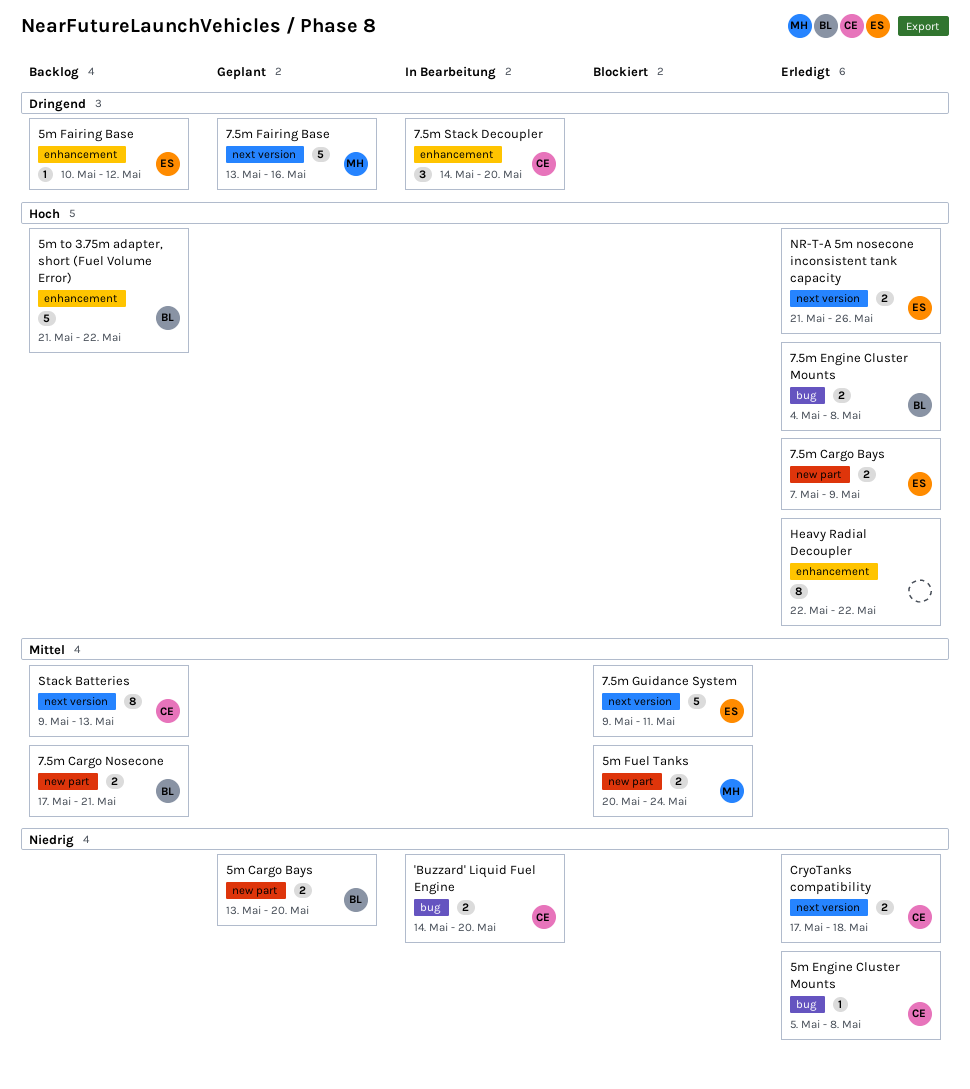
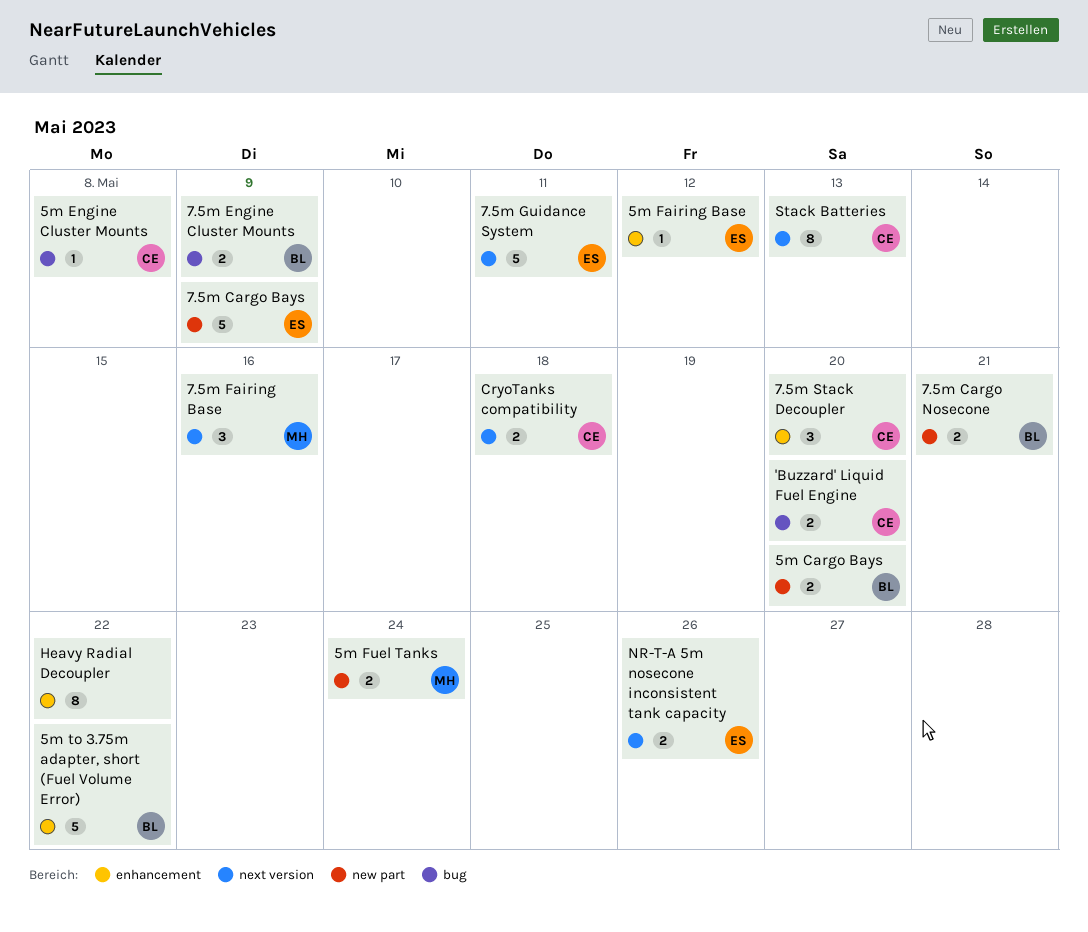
7.5m Cargo Bays, estimate: 2 -> 5
7.5m Engine Cluster Mounts, due: May 8 -> May 9
7.5m Fairing Base, estimate: 5 -> 3

